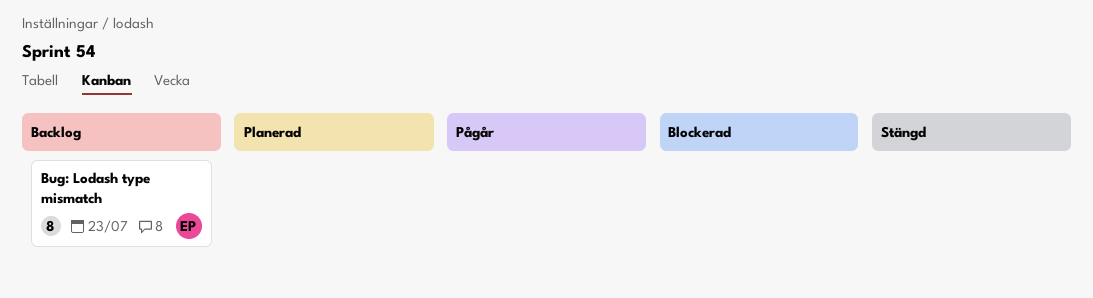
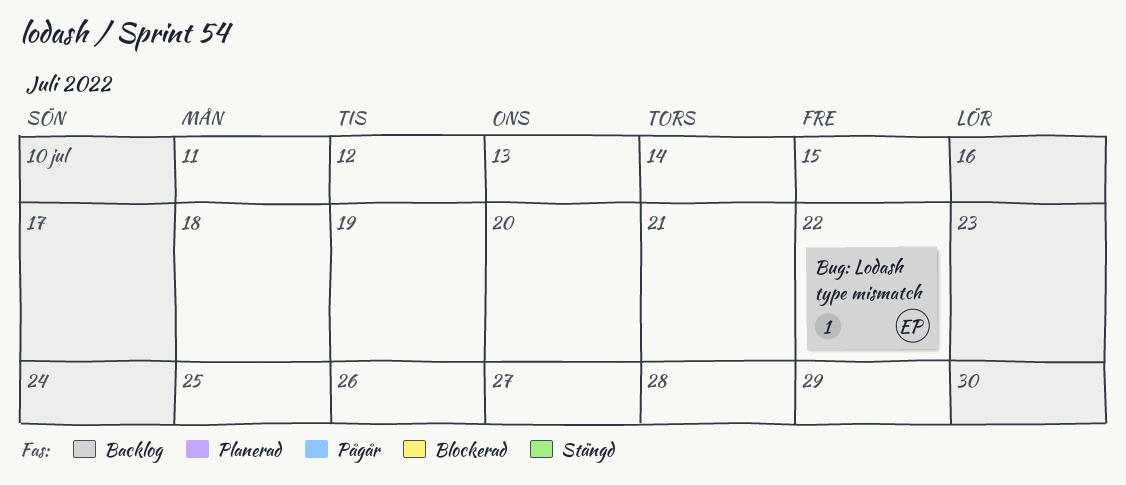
Bug: Lodash type mismatch, estimate: 8 -> 1
Bug: Lodash type mismatch, due: Jul 23 -> Jul 22

